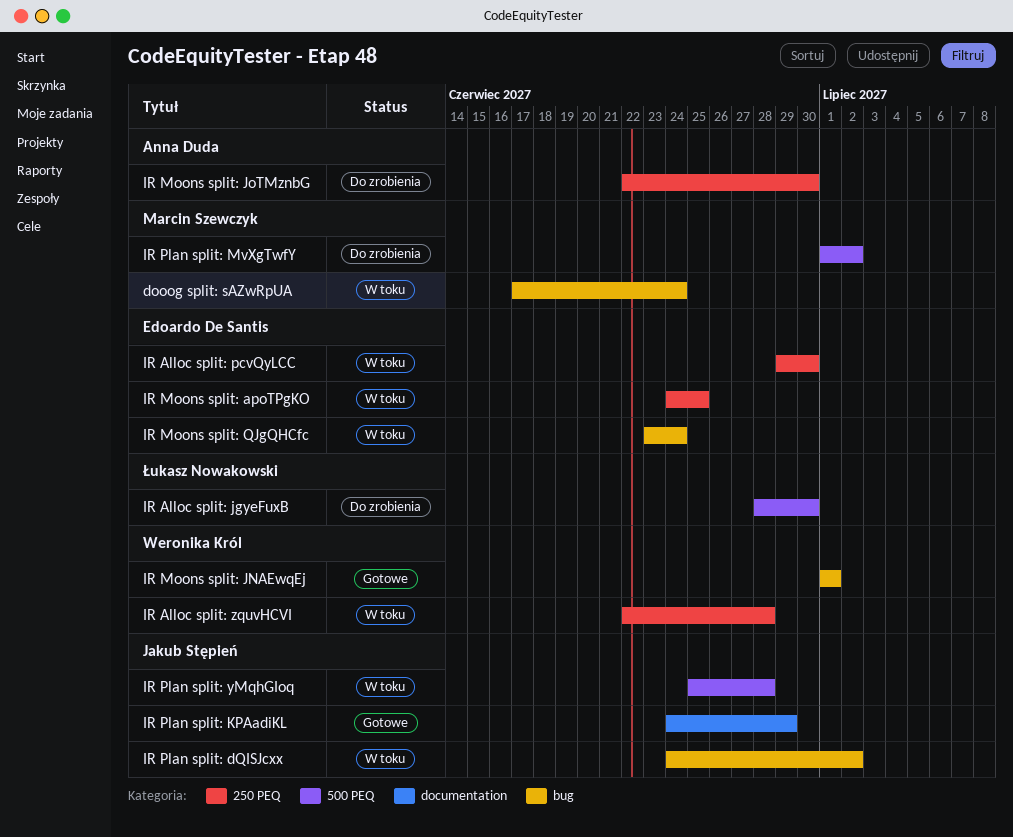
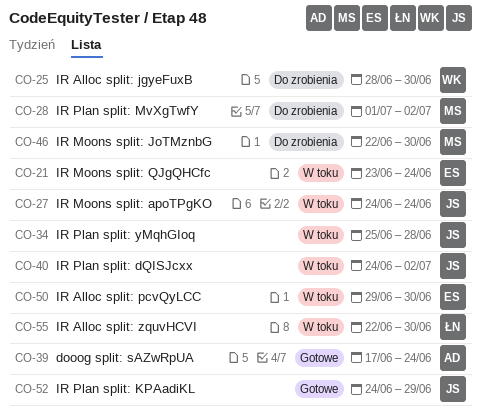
dooog split: sAZwRpUA, status: W toku -> Gotowe
dooog split: sAZwRpUA, owner: Marcin Szewczyk -> Anna Duda
IR Alloc split: jgyeFuxB, owner: Łukasz Nowakowski -> Weronika Król
IR Alloc split: zquvHCVI, owner: Weronika Król -> Łukasz Nowakowski
IR Alloc split: zquvHCVI, due: Jun 28 -> Jun 30
IR Moons split: apoTPgKO, owner: Edoardo De Santis -> Jakub Stępień
IR Moons split: apoTPgKO, due: Jun 25 -> Jun 24
IR Moons split: JNAEwqEj: present -> none
IR Moons split: JoTMznbG, owner: Anna Duda -> Marcin Szewczyk

